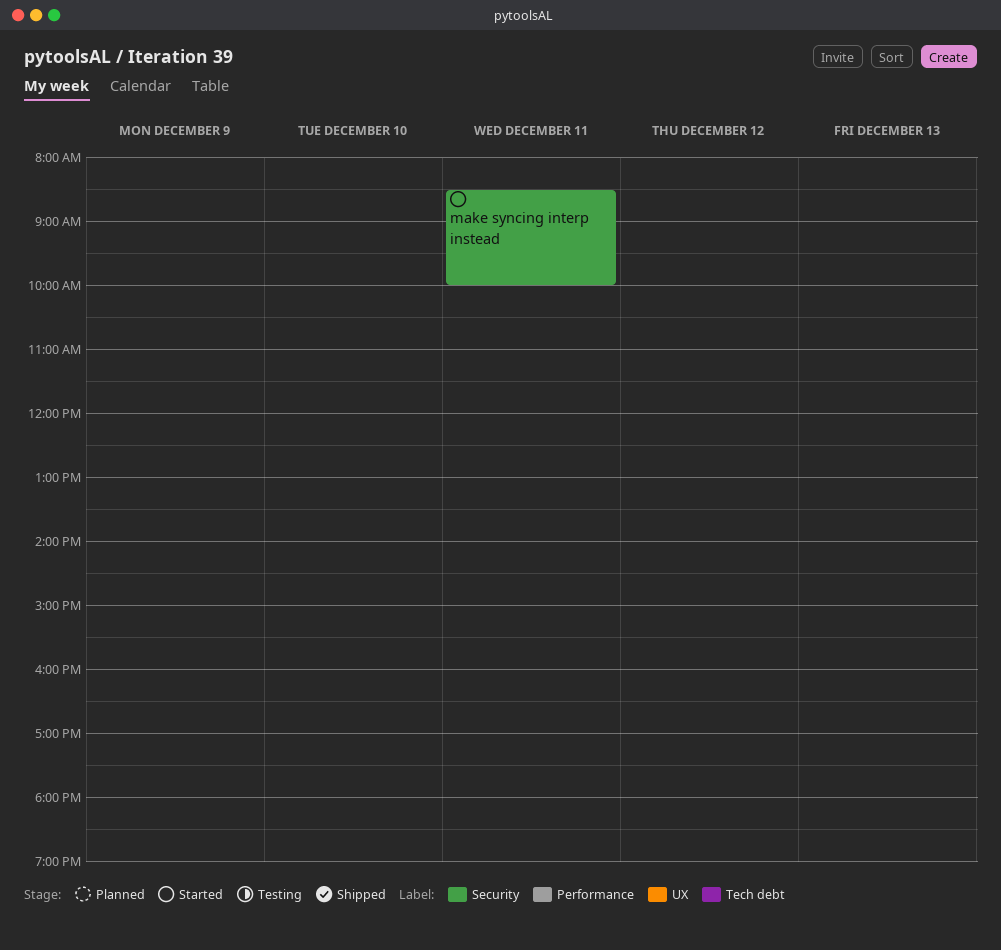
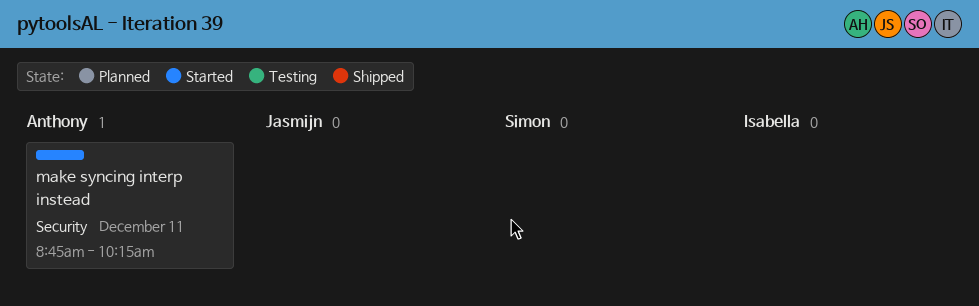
make syncing interp instead, begins: 08:30 -> 08:45
make syncing interp instead, ends: 10:00 -> 10:15

